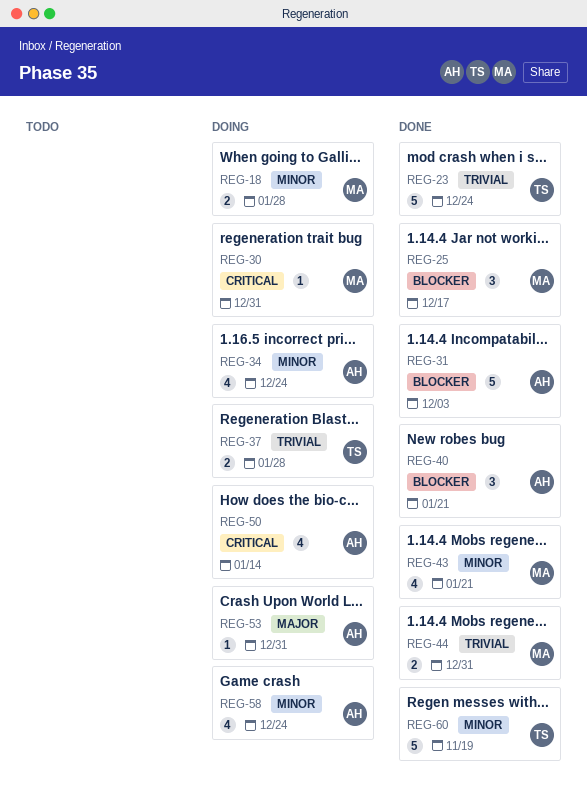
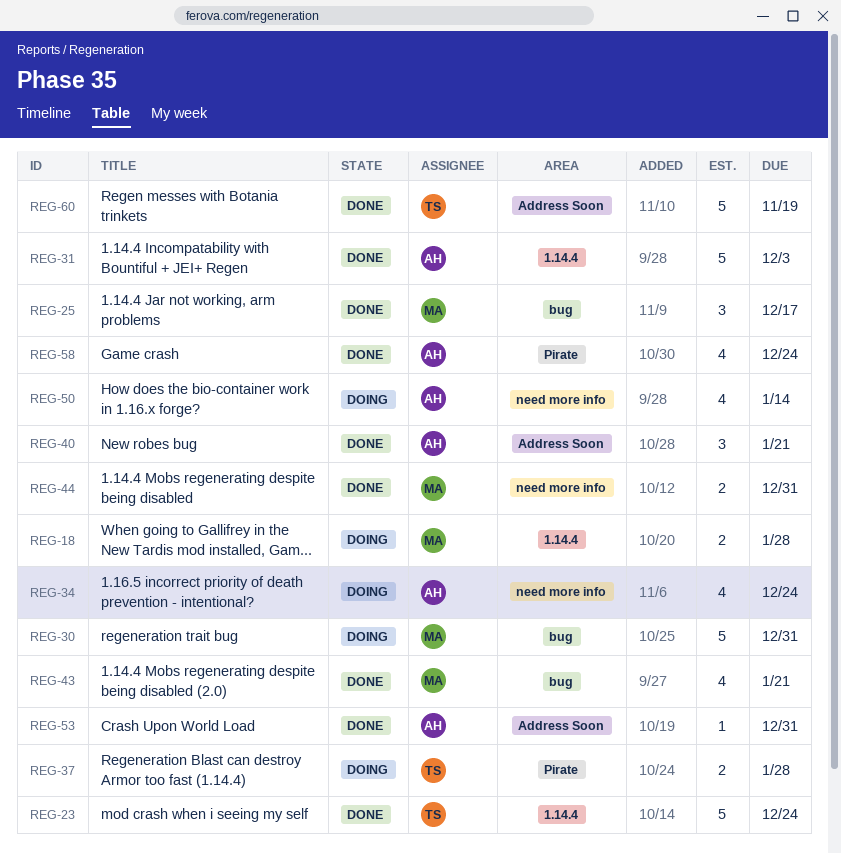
REG-30, estimate: 1 -> 5
REG-53, status: Doing -> Done
REG-58, status: Doing -> Done

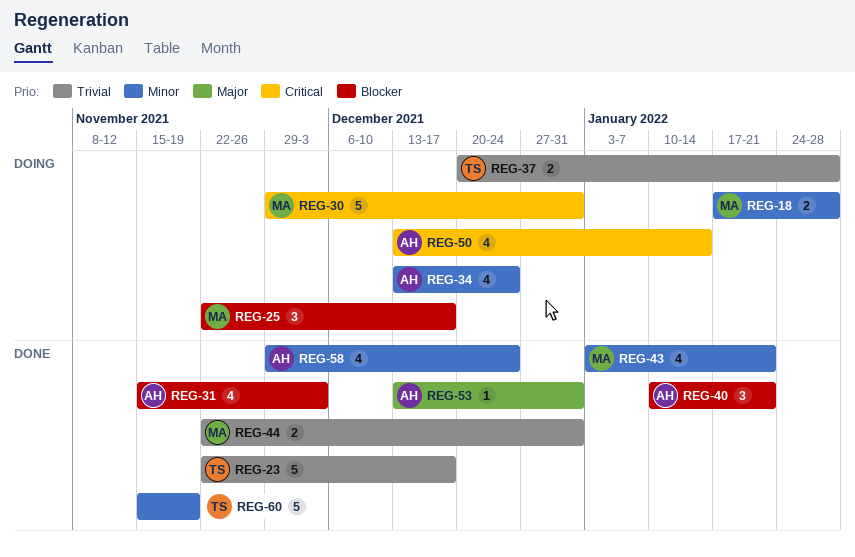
REG-23, due: Dec 24 -> Dec 17
REG-25, status: Done -> Doing
REG-31, estimate: 5 -> 4

